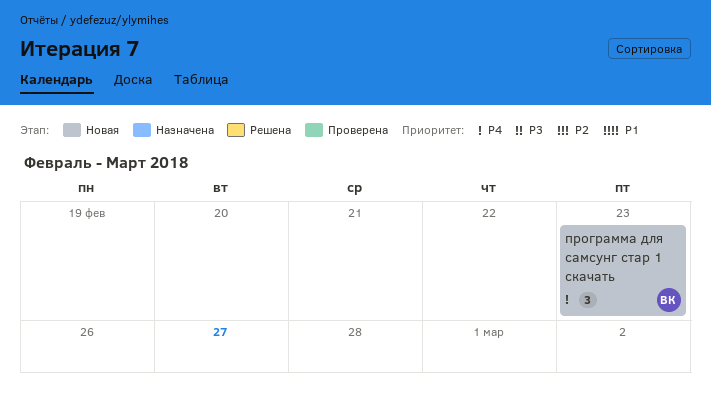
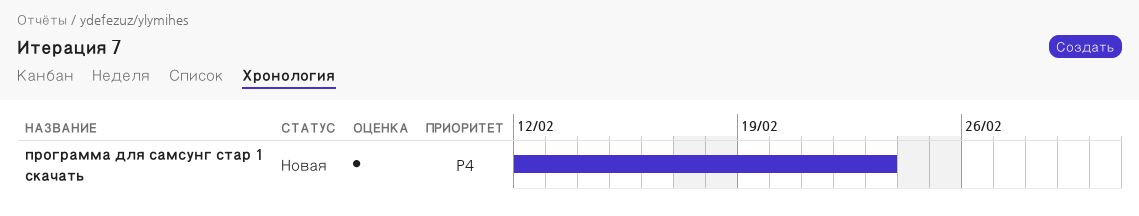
программа для самсунг стар 1 скачать, estimate: 3 -> 1

